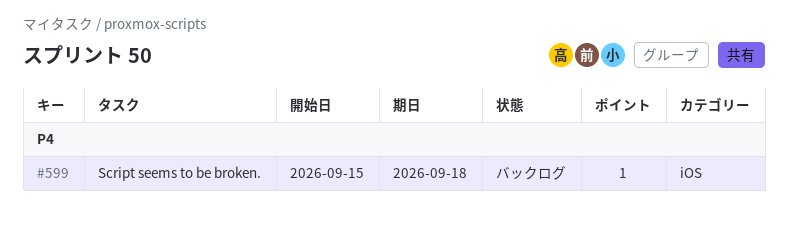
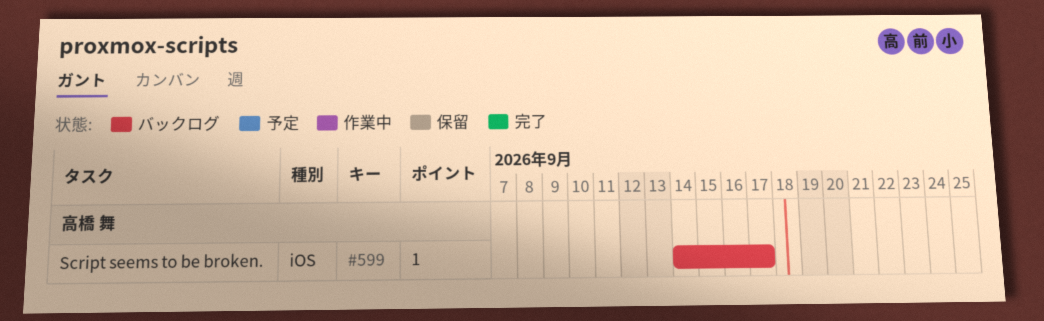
#599, start: Sep 15 -> Sep 14
#599, due: Sep 18 -> Sep 17

